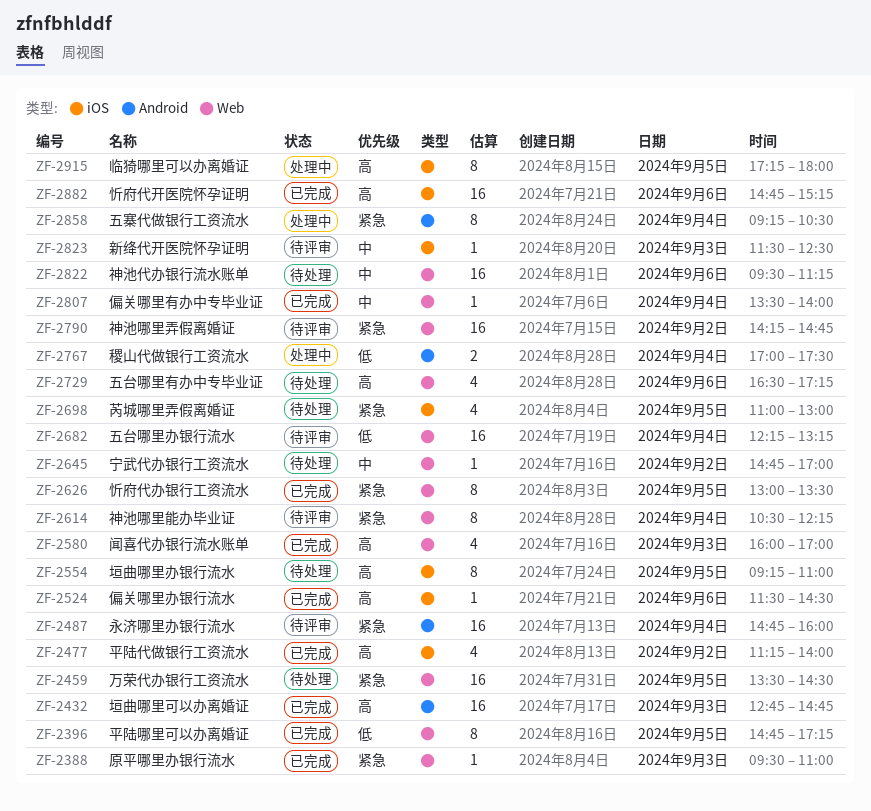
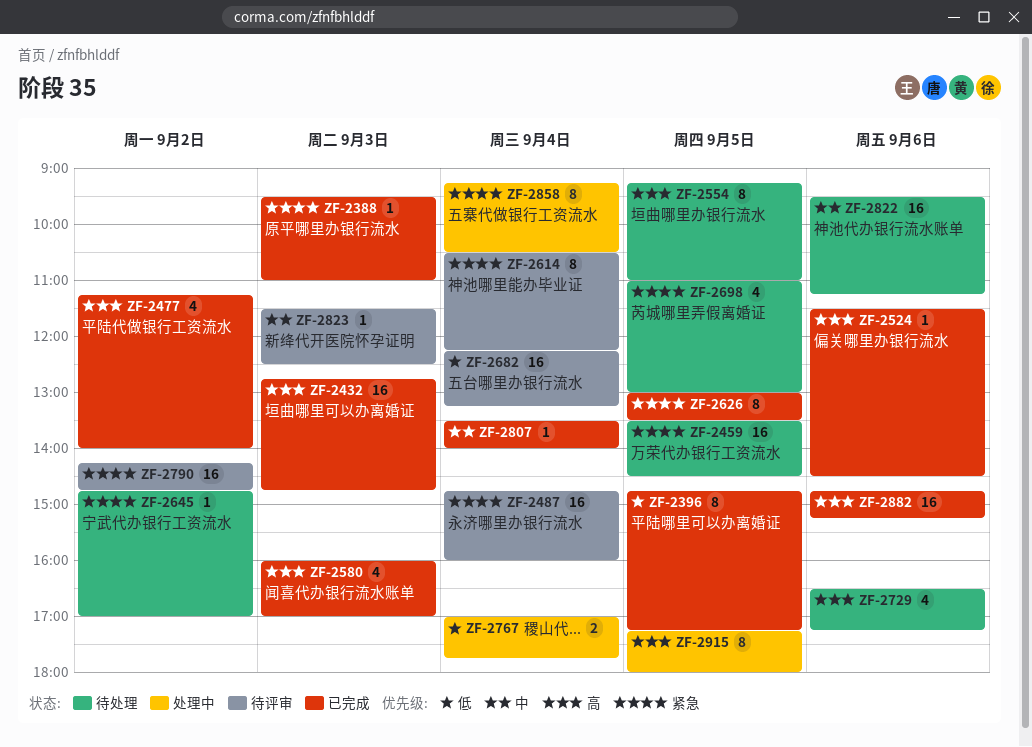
ZF-2645, priority: 中 -> 紧急
ZF-2767, ends: 17:30 -> 17:45

